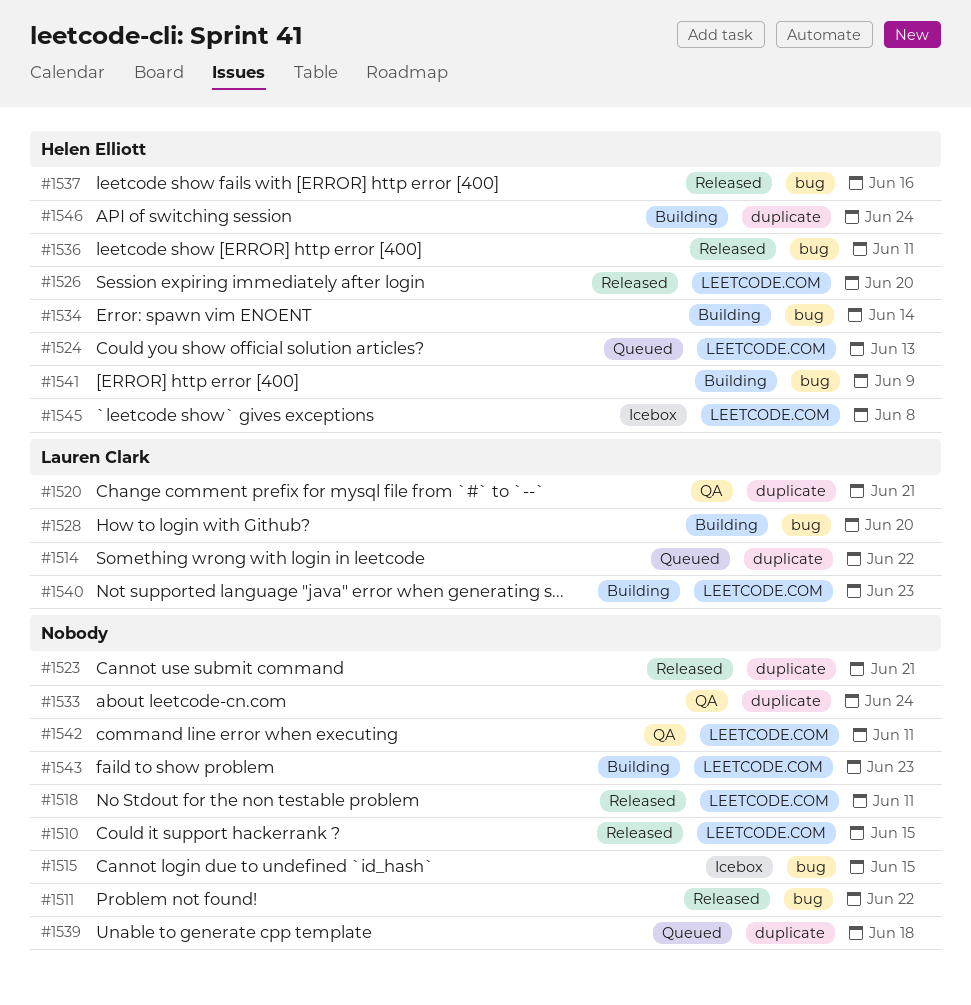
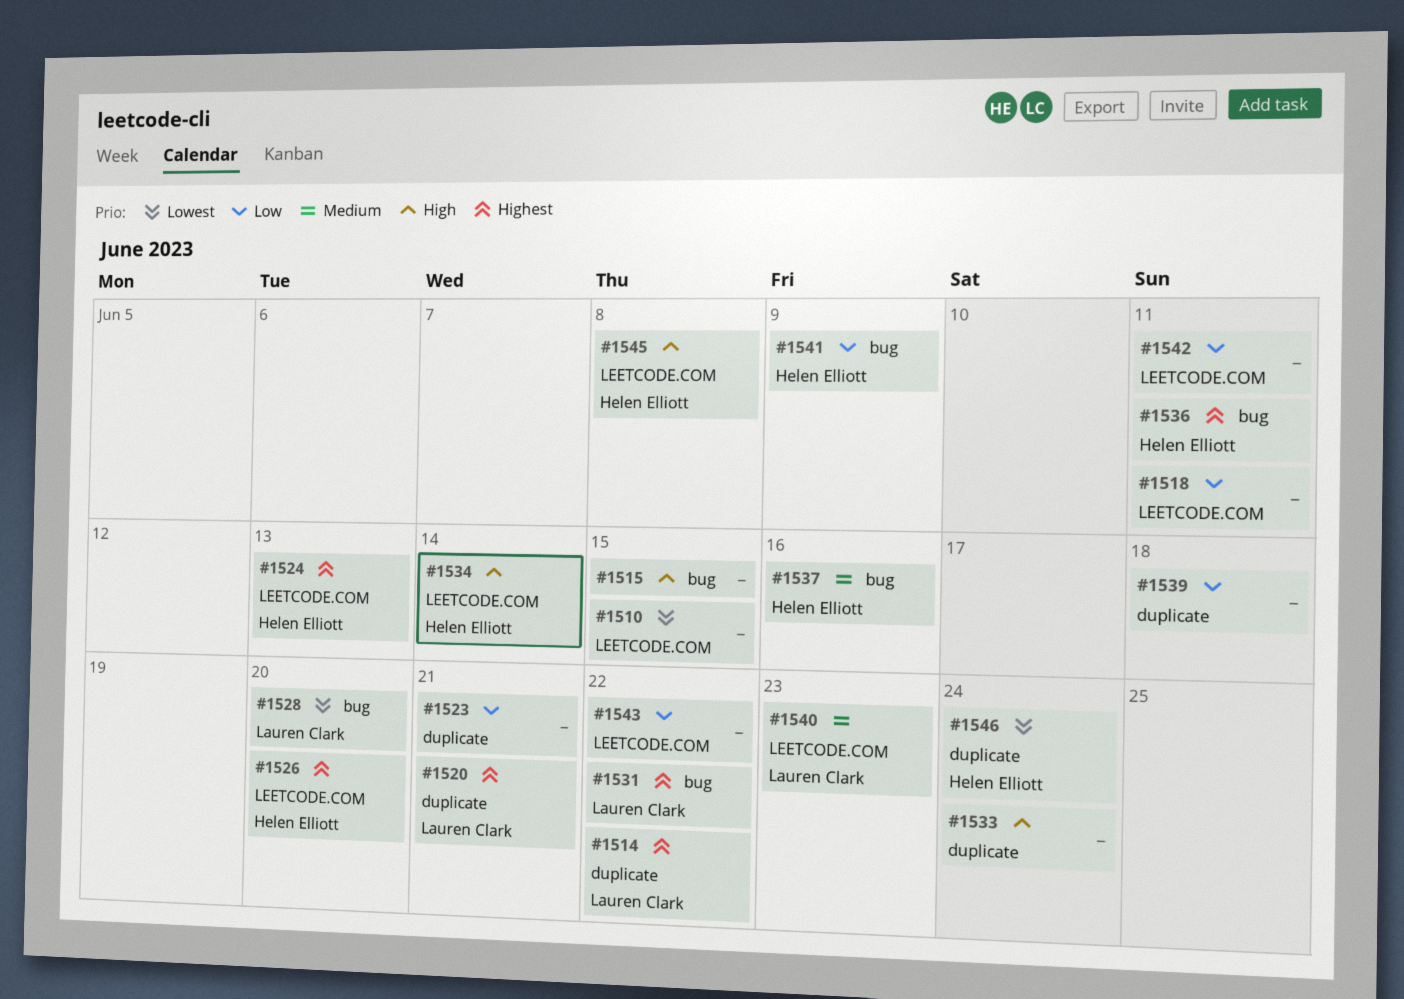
#1511: present -> none
#1531: none -> present
#1534, label: bug -> LEETCODE.COM
#1543, due: Jun 23 -> Jun 22

